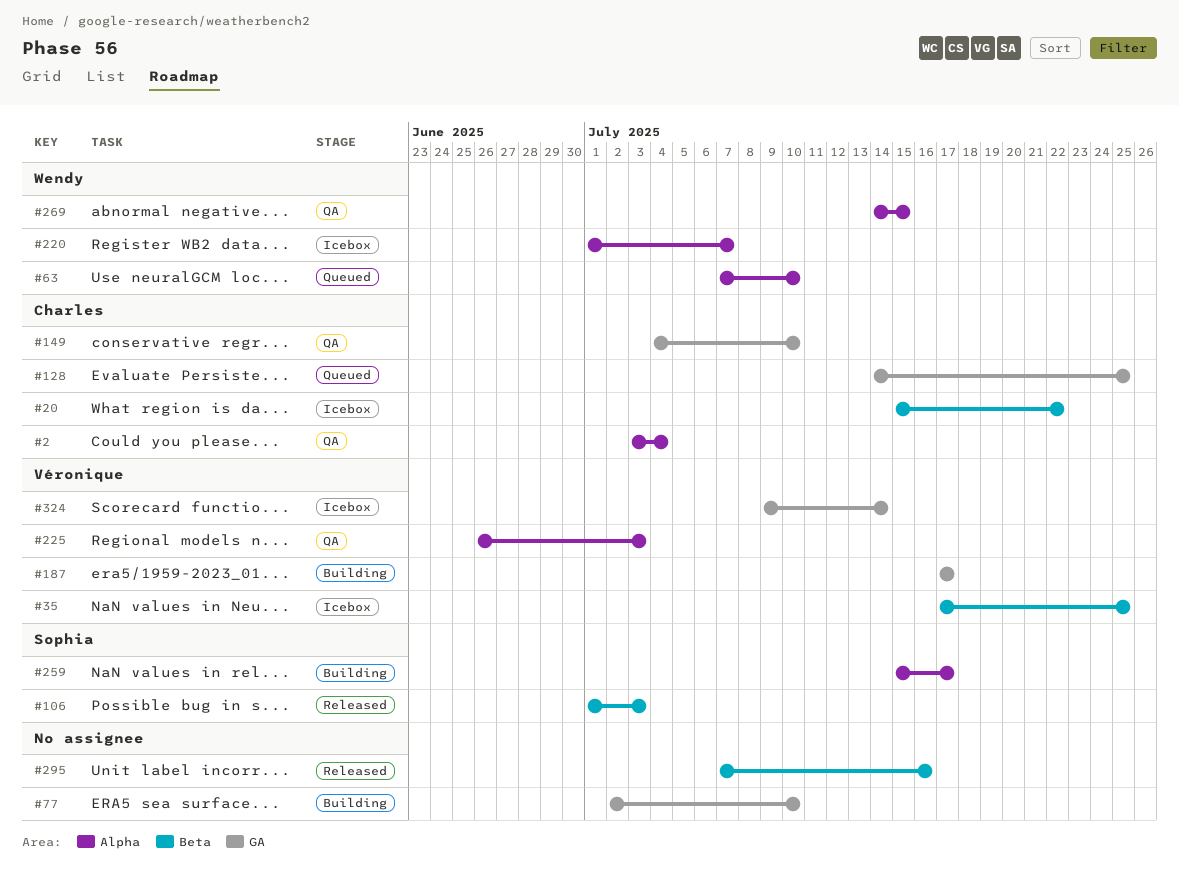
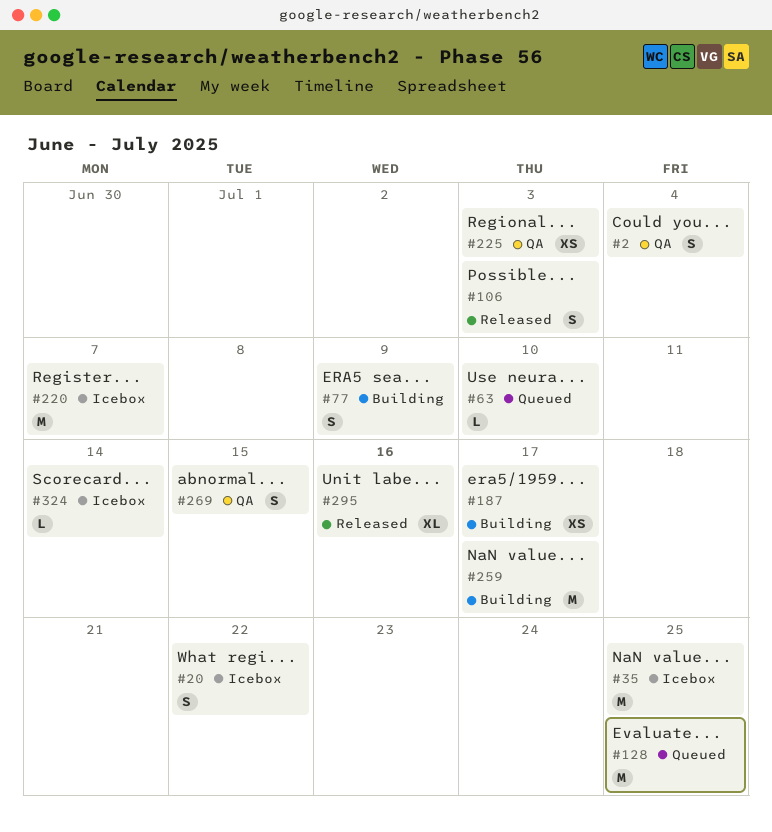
#77, due: Jul 10 -> Jul 9
#149: present -> none

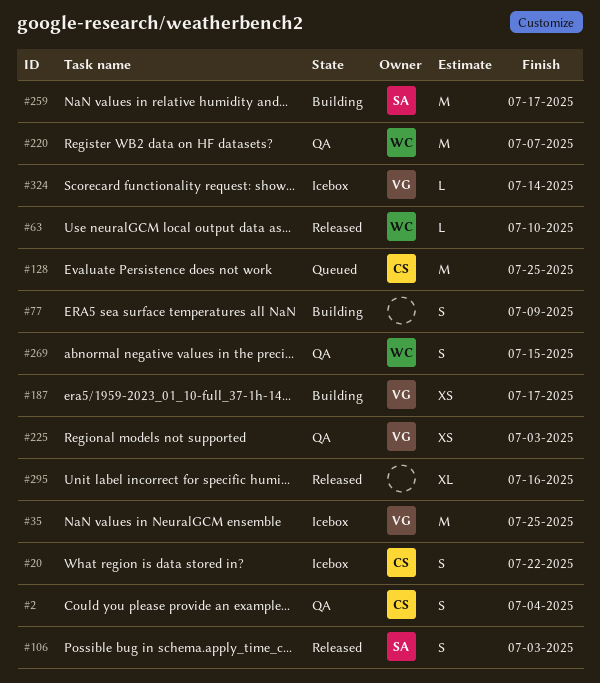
#63, status: Queued -> Released
#220, status: Icebox -> QA

